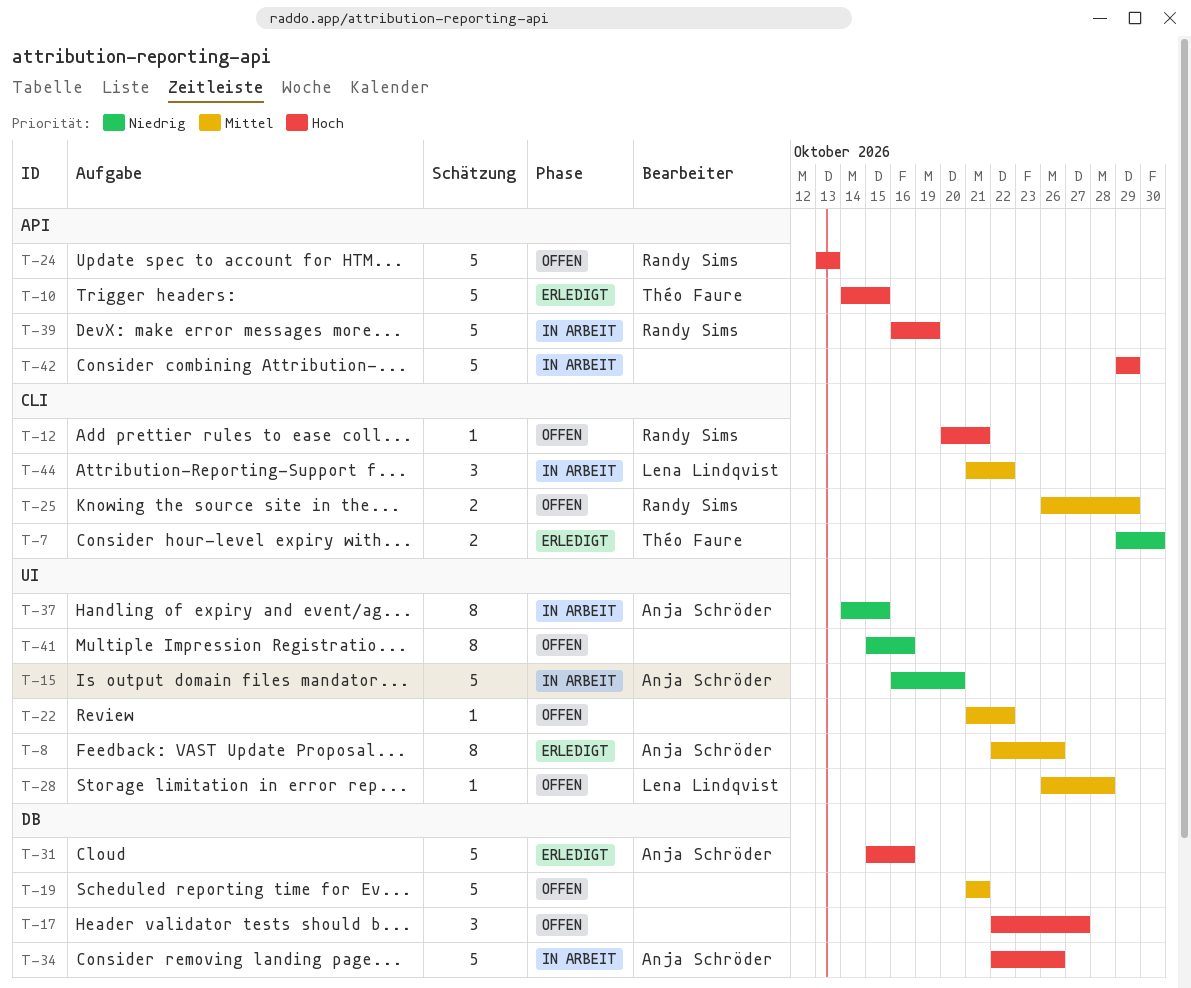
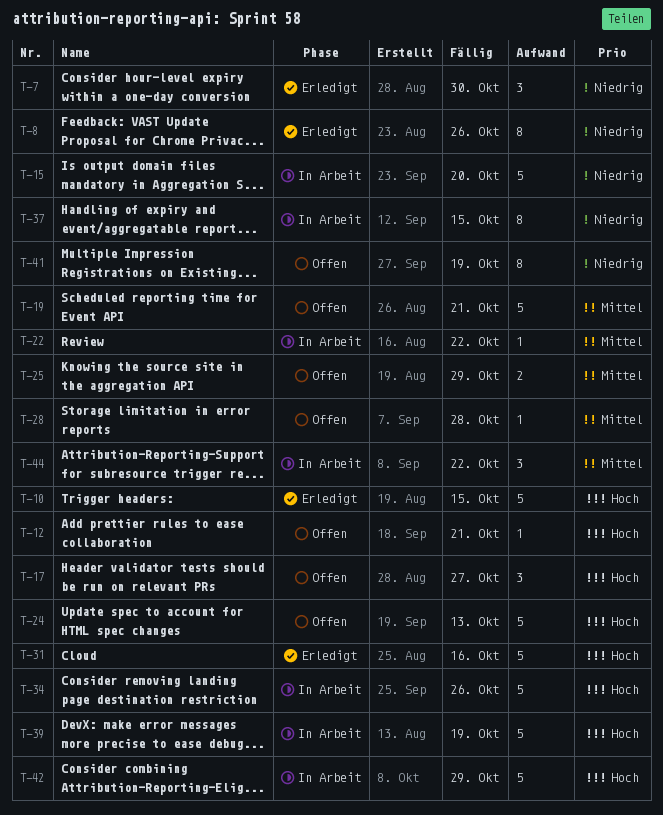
T-7, estimate: 2 -> 3
T-8, priority: Mittel -> Niedrig
T-22, status: Offen -> In Arbeit
T-41, due: Oct 16 -> Oct 19

